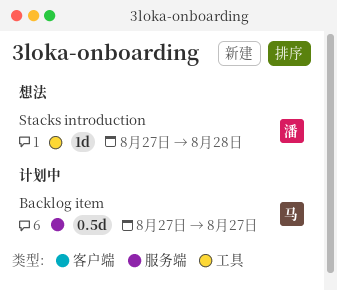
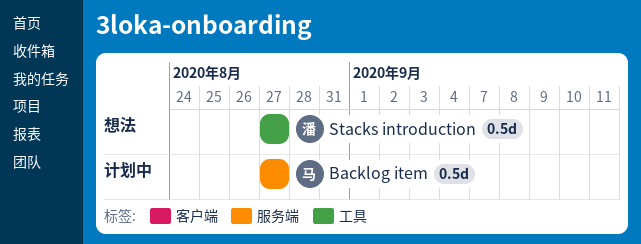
Stacks introduction, estimate: 1d -> 0.5d
Stacks introduction, due: Aug 28 -> Aug 27

